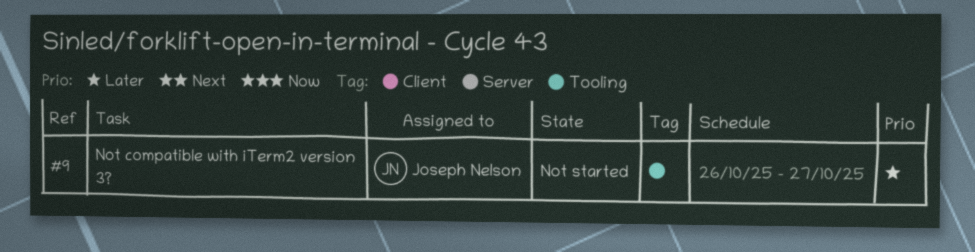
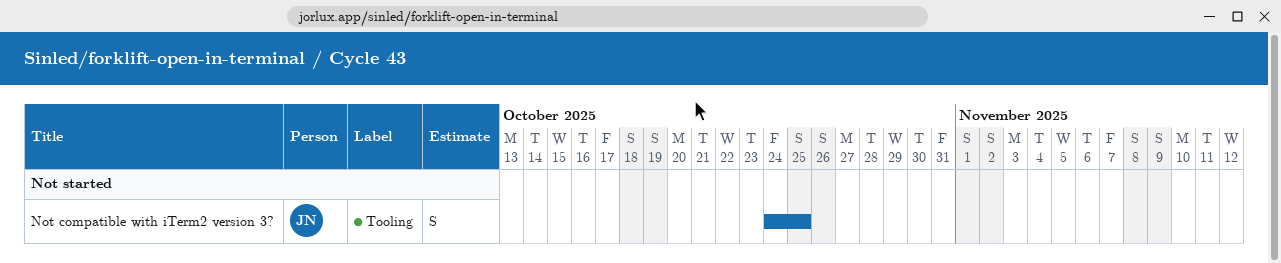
Not compatible with iTerm2 version 3?, start: Oct 26 -> Oct 24
Not compatible with iTerm2 version 3?, due: Oct 27 -> Oct 25

